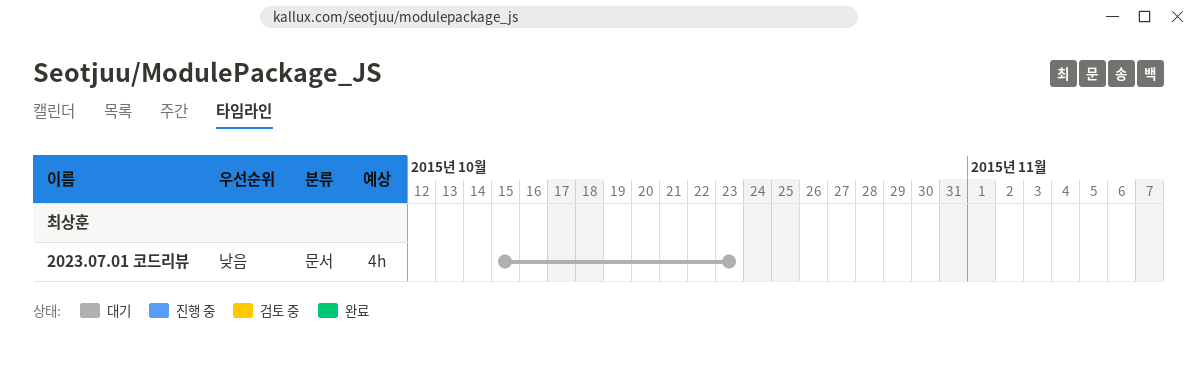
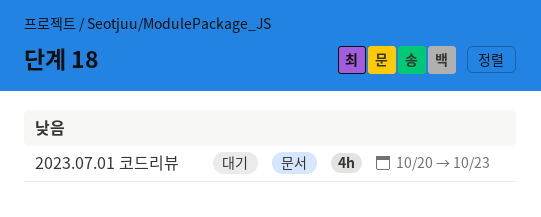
2023.07.01 코드리뷰, start: Oct 15 -> Oct 20

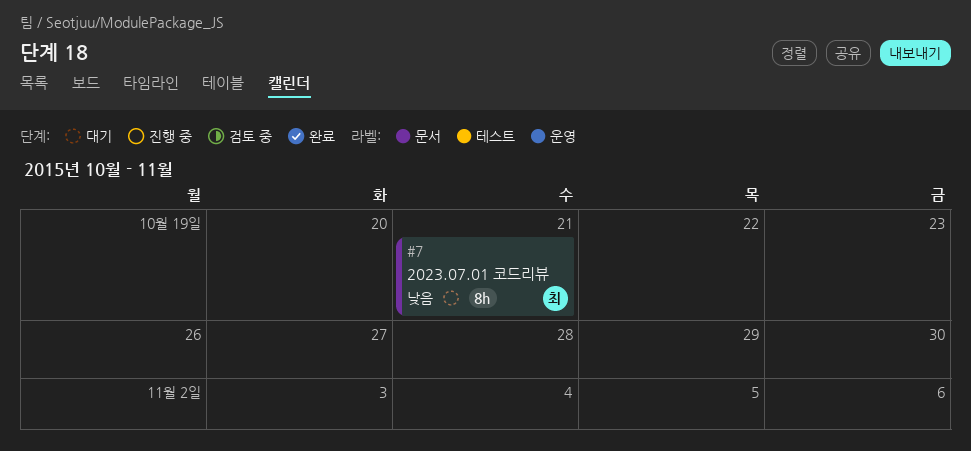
2023.07.01 코드리뷰, estimate: 4h -> 8h
2023.07.01 코드리뷰, due: Oct 23 -> Oct 21

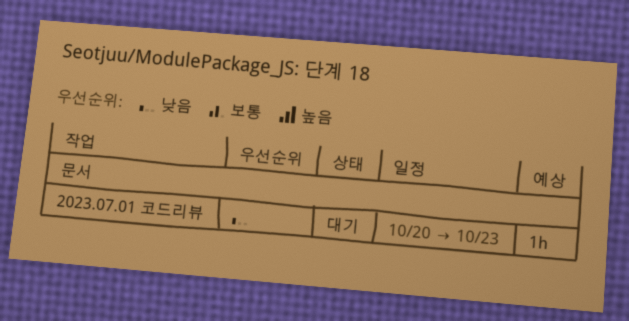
2023.07.01 코드리뷰, estimate: 8h -> 1h
2023.07.01 코드리뷰, due: Oct 21 -> Oct 23

